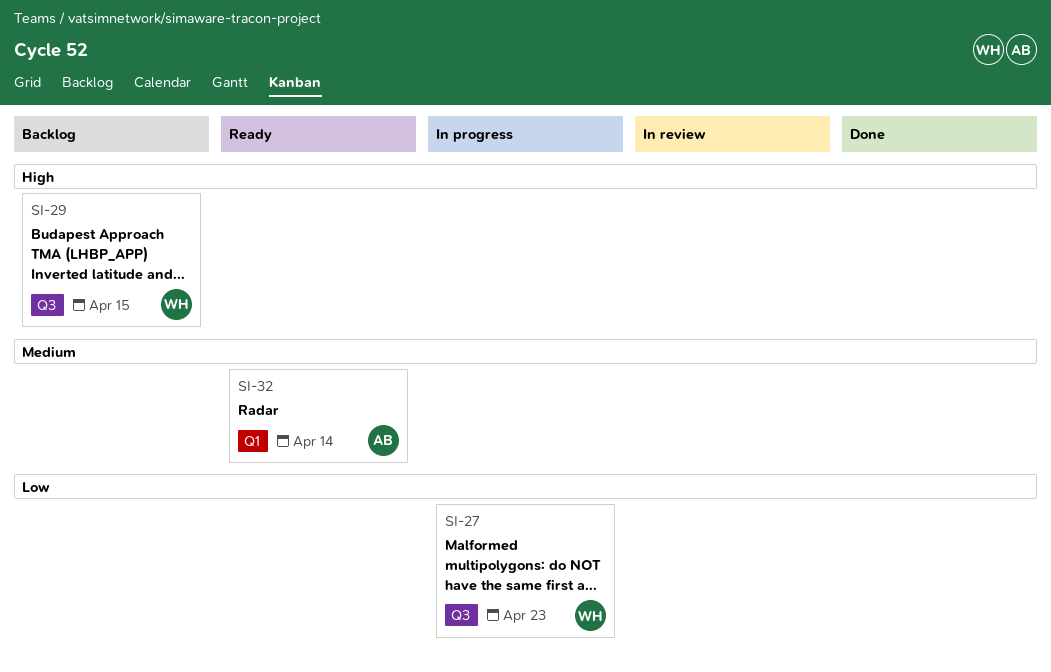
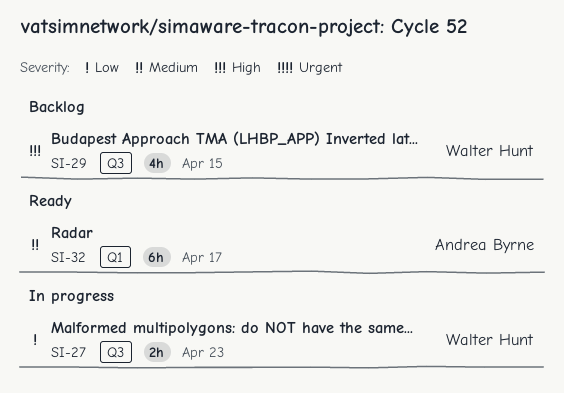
SI-32, due: Apr 14 -> Apr 17

